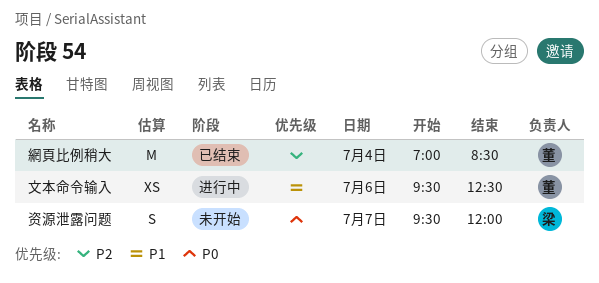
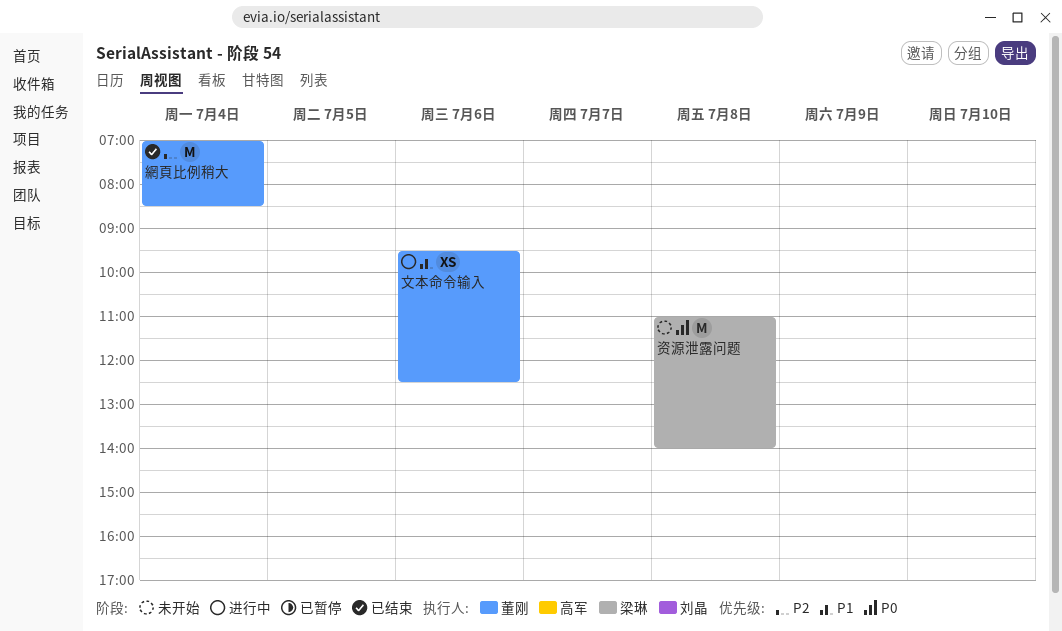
资源泄露问题, estimate: S -> M
资源泄露问题, day: Jul 7 -> Jul 8
资源泄露问题, begins: 09:30 -> 11:00
资源泄露问题, ends: 12:00 -> 14:00

